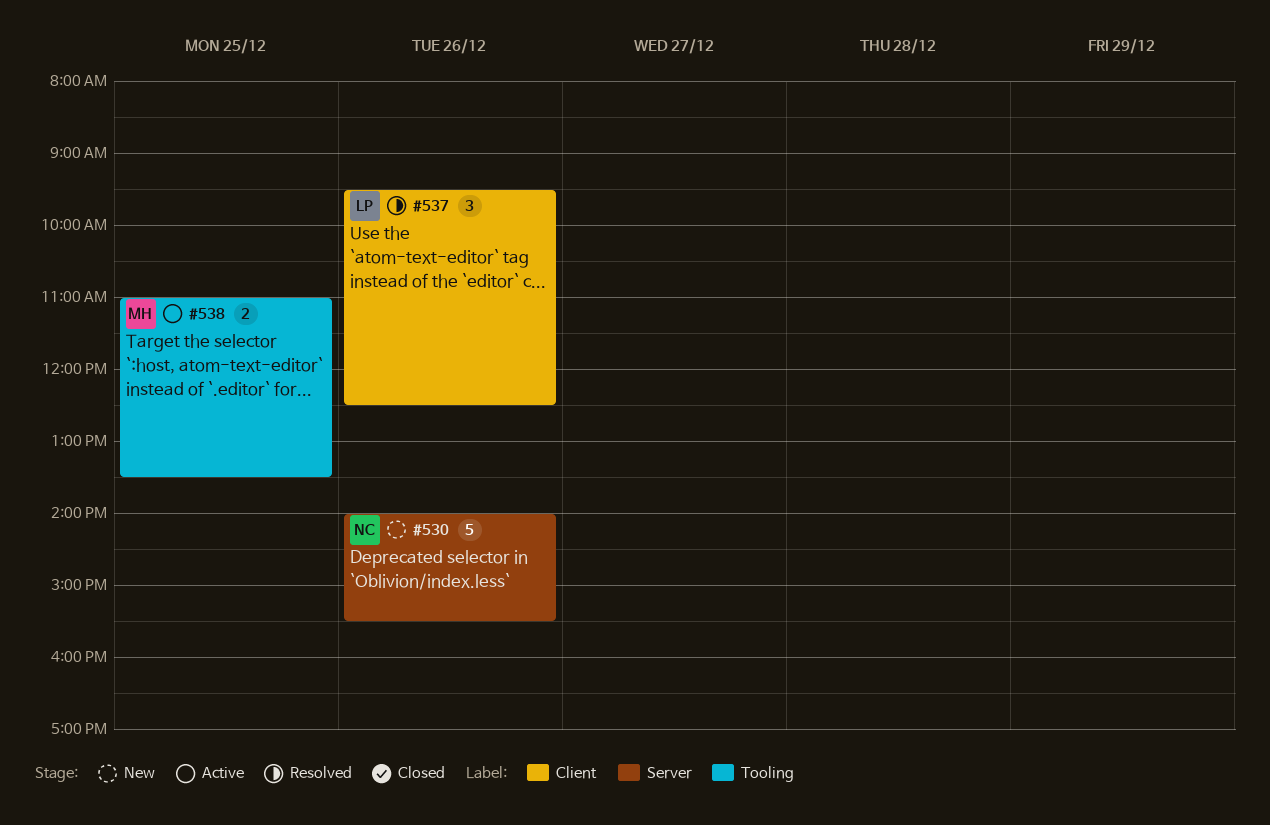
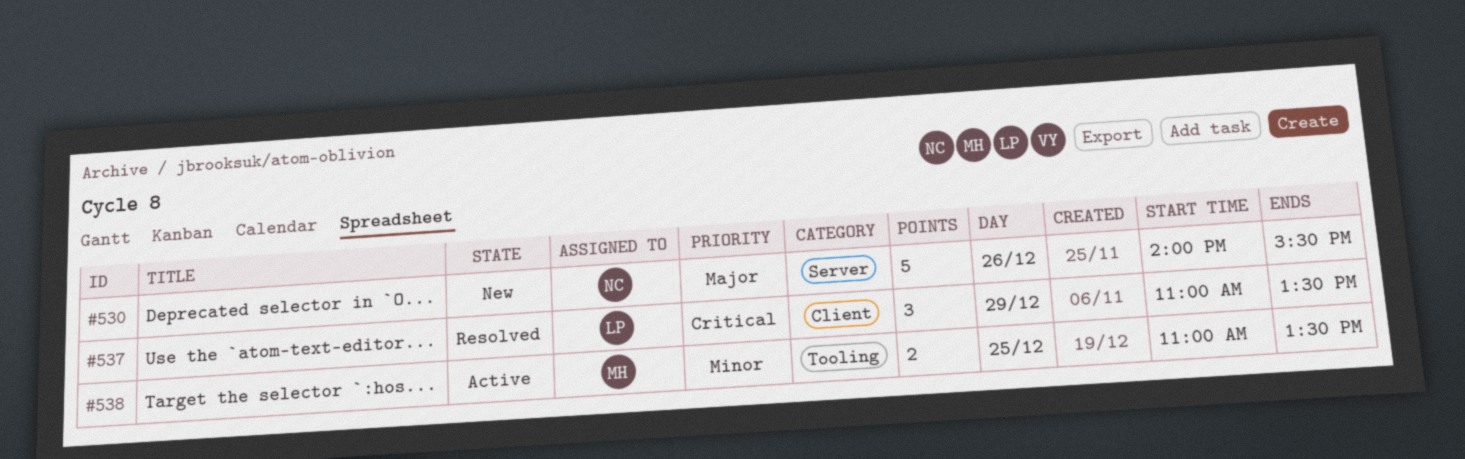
#537, day: Dec 26 -> Dec 29
#537, begins: 09:30 -> 11:00
#537, ends: 12:30 -> 13:30

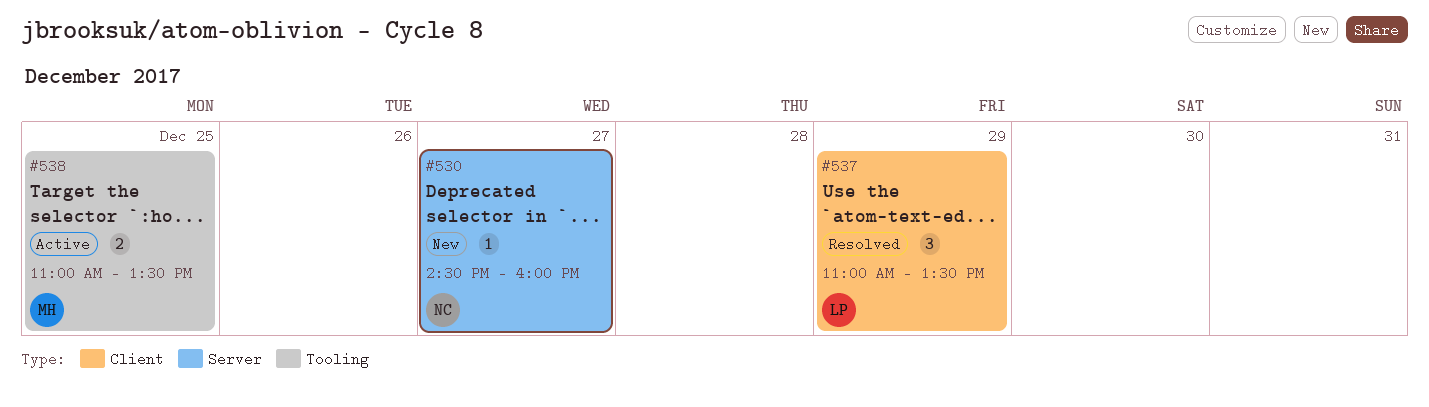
#530, estimate: 5 -> 1
#530, day: Dec 26 -> Dec 27
#530, begins: 14:00 -> 14:30
#530, ends: 15:30 -> 16:00

